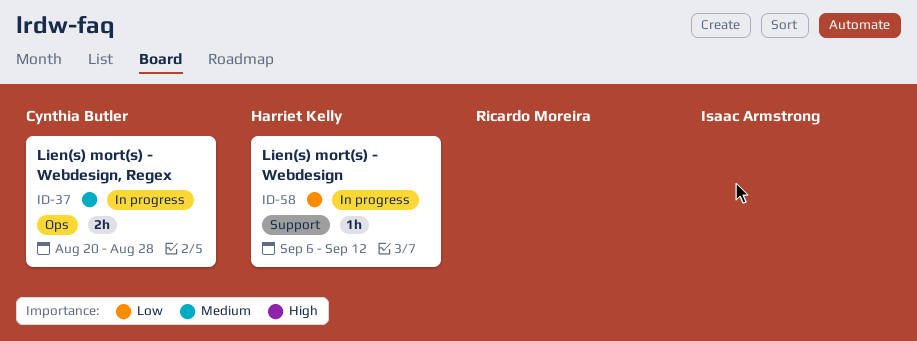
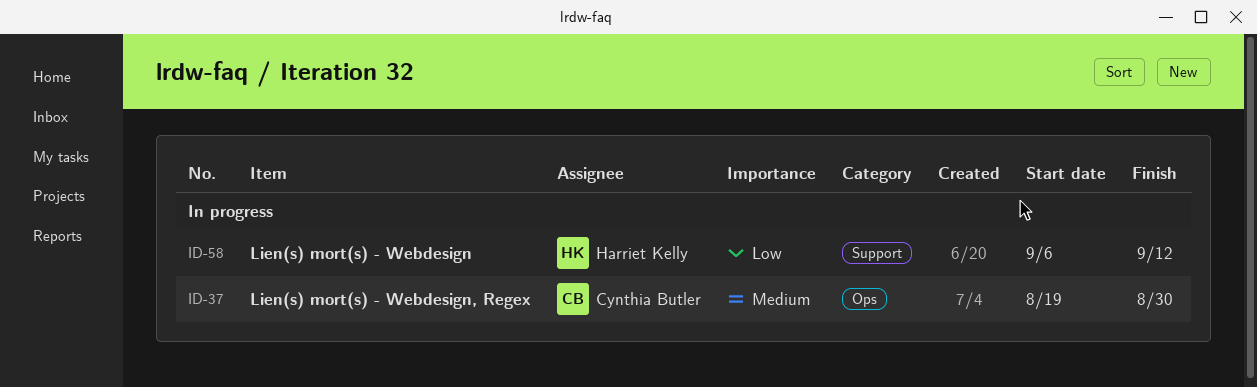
ID-37, start: Aug 20 -> Aug 19
ID-37, due: Aug 28 -> Aug 30

